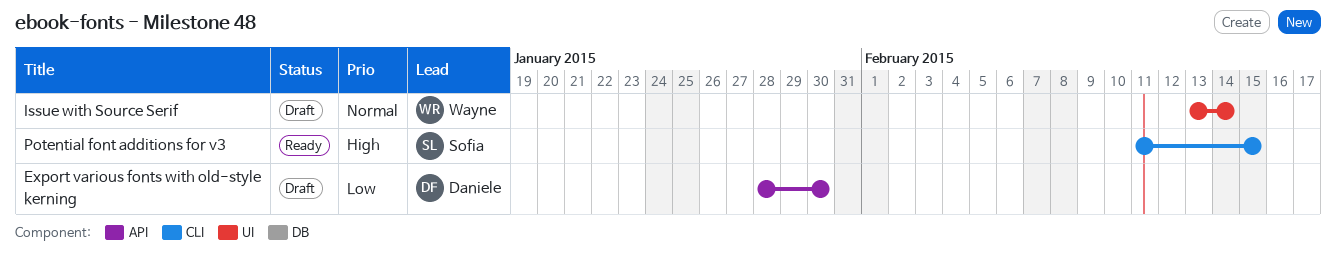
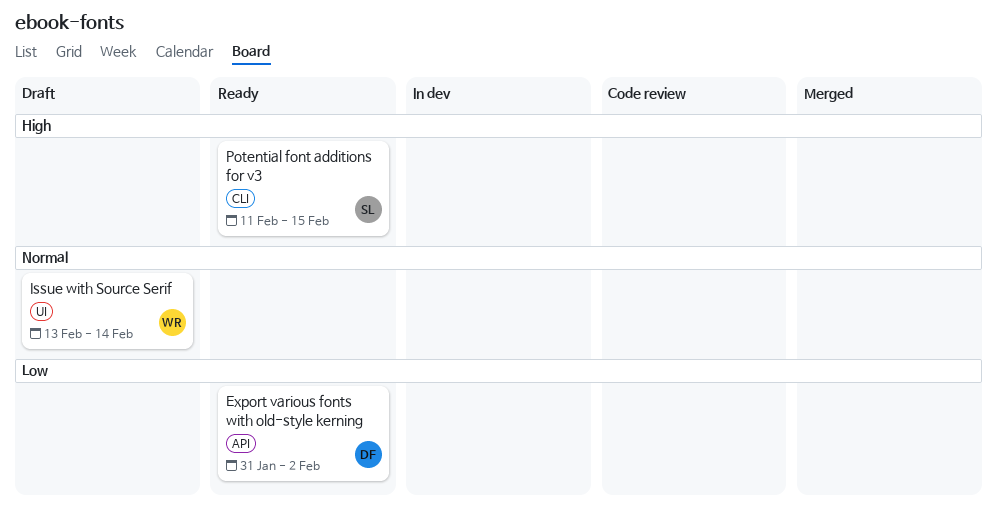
Export various fonts with old-style kerning, status: Draft -> Ready
Export various fonts with old-style kerning, start: Jan 28 -> Jan 31
Export various fonts with old-style kerning, due: Jan 30 -> Feb 2

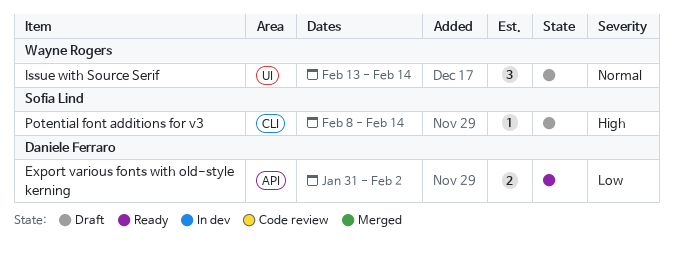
Potential font additions for v3, status: Ready -> Draft
Potential font additions for v3, start: Feb 11 -> Feb 8
Potential font additions for v3, due: Feb 15 -> Feb 14

